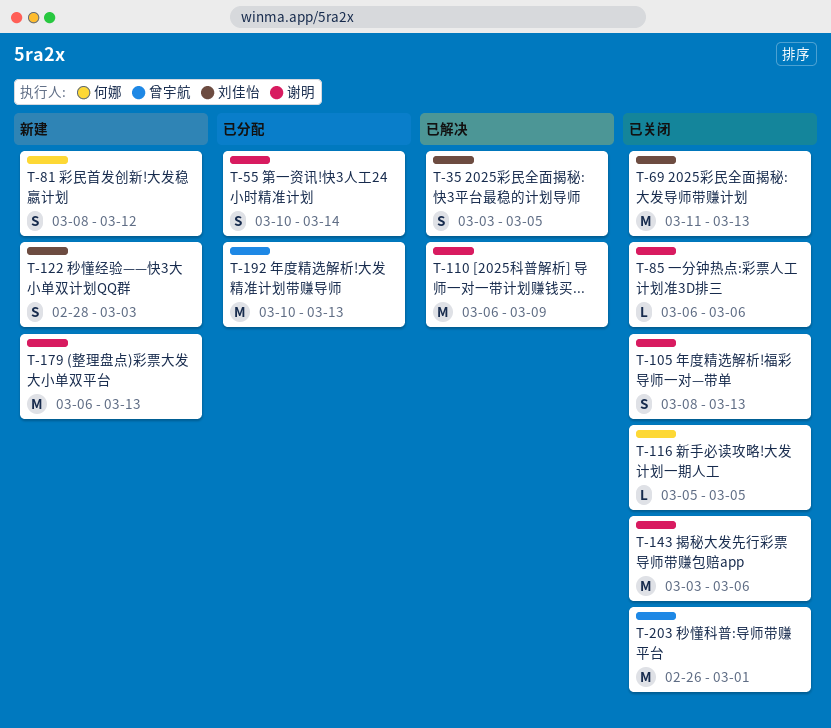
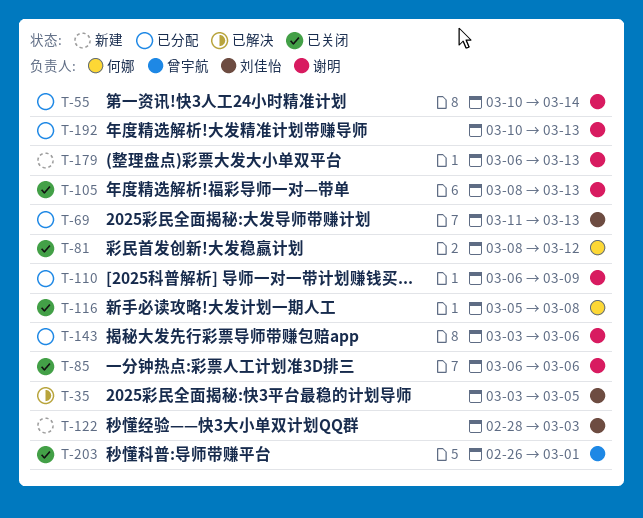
T-69, status: 已关闭 -> 已分配
T-81, status: 新建 -> 已关闭
T-110, status: 已解决 -> 已分配
T-116, due: Mar 5 -> Mar 8
T-143, status: 已关闭 -> 已分配
T-192, owner: 曾宇航 -> 谢明

